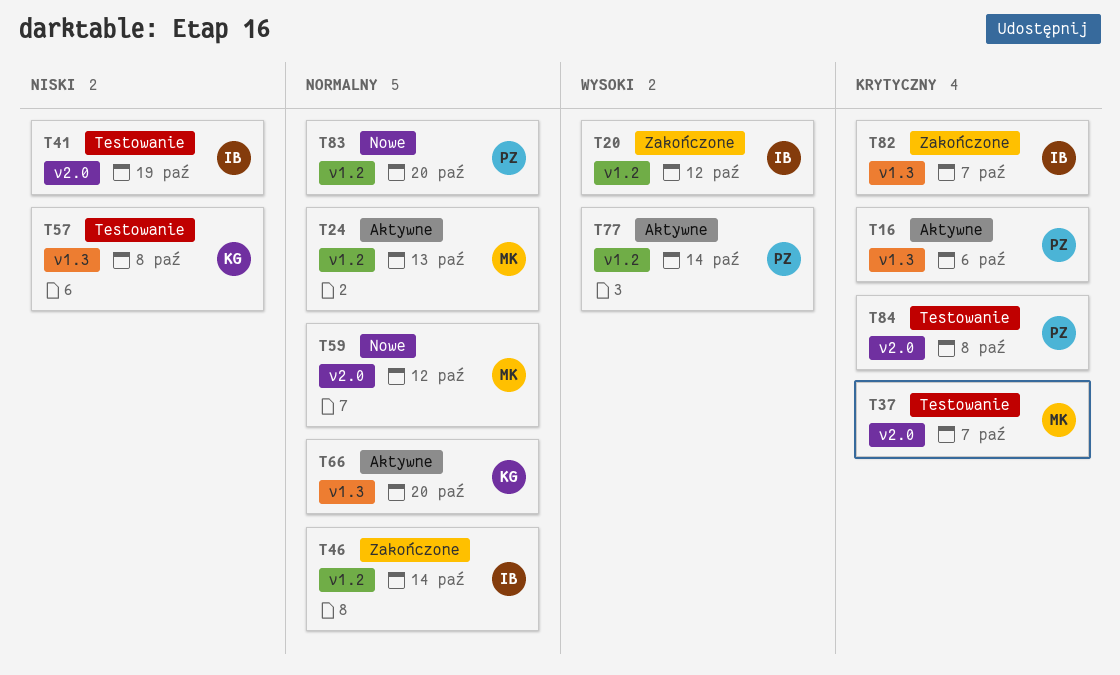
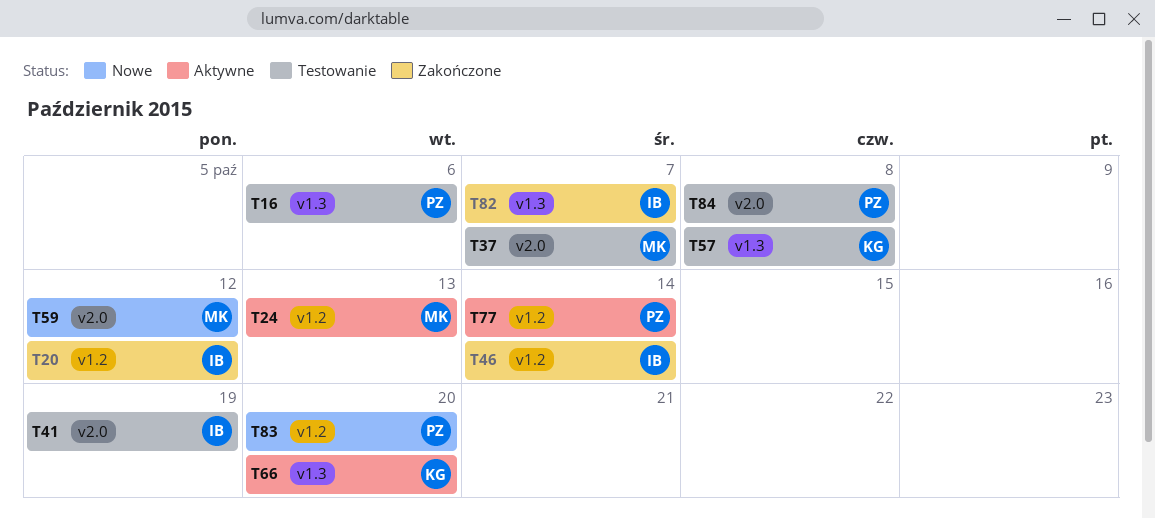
T16, status: Aktywne -> Testowanie

